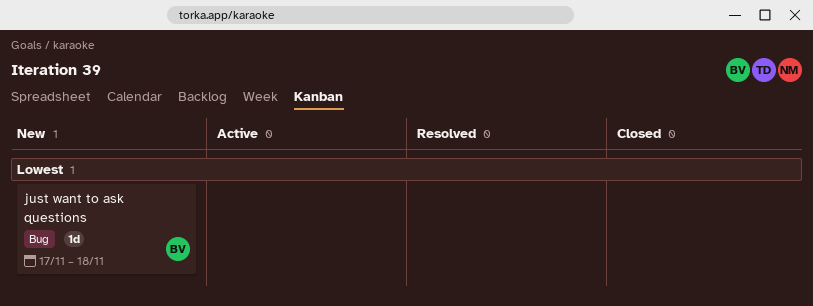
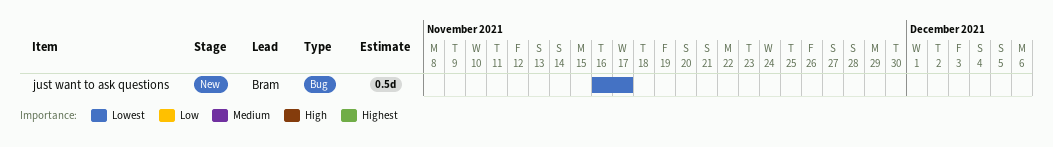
just want to ask questions, estimate: 1d -> 0.5d
just want to ask questions, start: Nov 17 -> Nov 16
just want to ask questions, due: Nov 18 -> Nov 17

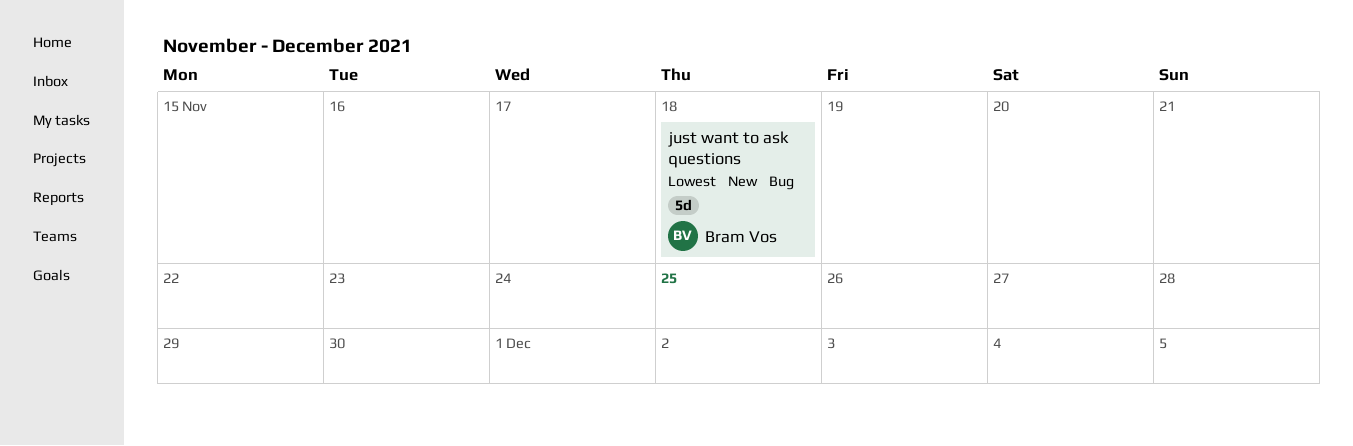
just want to ask questions, estimate: 0.5d -> 5d
just want to ask questions, due: Nov 17 -> Nov 18

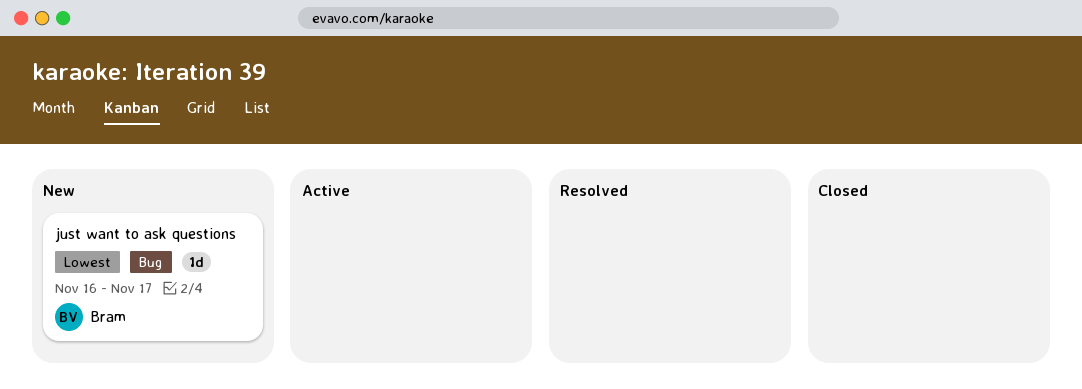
just want to ask questions, estimate: 5d -> 1d
just want to ask questions, due: Nov 18 -> Nov 17

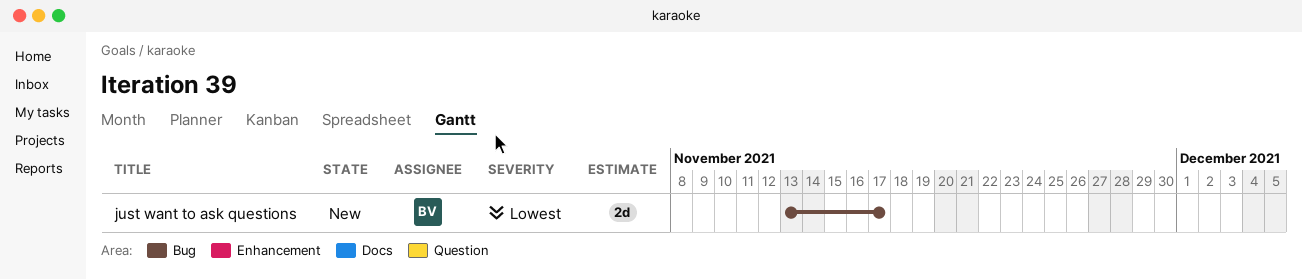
just want to ask questions, estimate: 1d -> 2d
just want to ask questions, start: Nov 16 -> Nov 13

